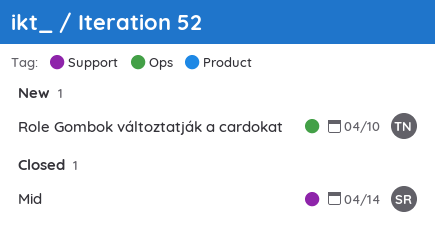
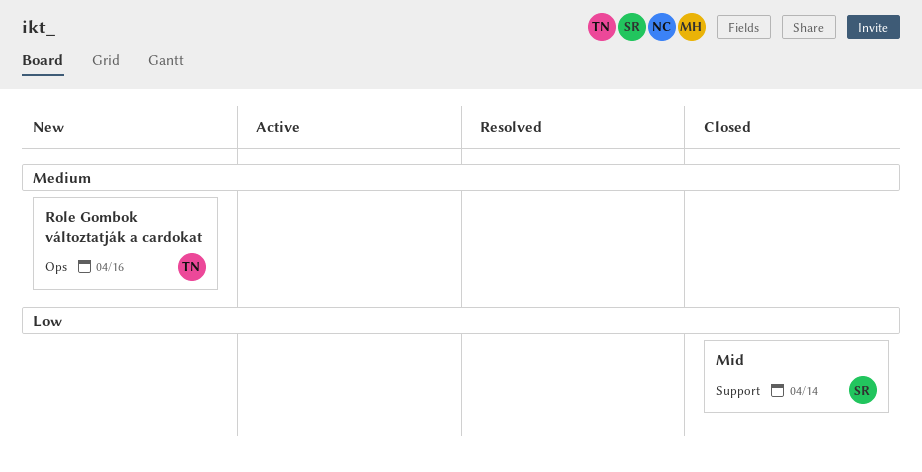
Role Gombok változtatják a cardokat, due: Apr 10 -> Apr 16

